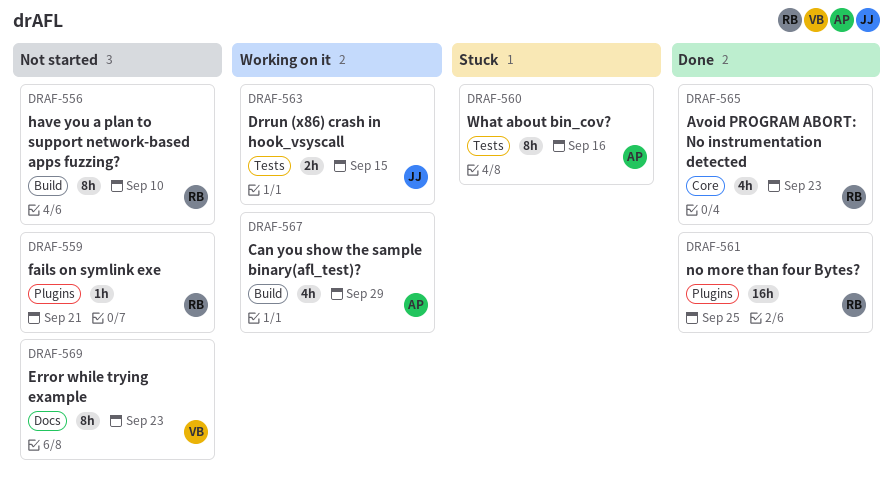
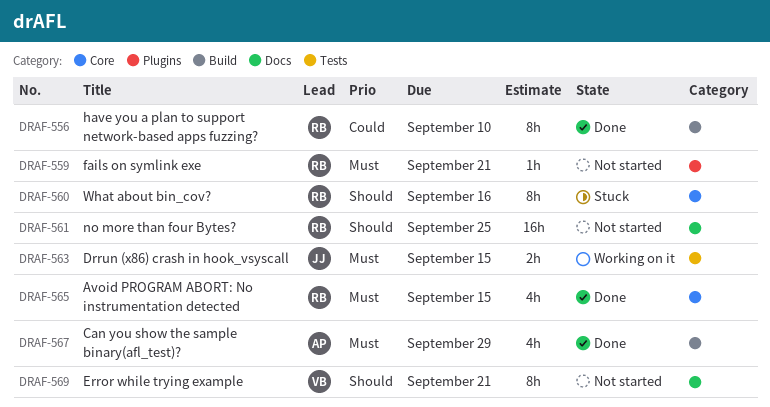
DRAF-556, status: Not started -> Done
DRAF-560, owner: AP -> RB
DRAF-560, label: Tests -> Core
DRAF-561, status: Done -> Not started
DRAF-561, label: Plugins -> Docs
DRAF-565, due: Sep 23 -> Sep 15
DRAF-567, status: Working on it -> Done
DRAF-569, due: Sep 23 -> Sep 21

